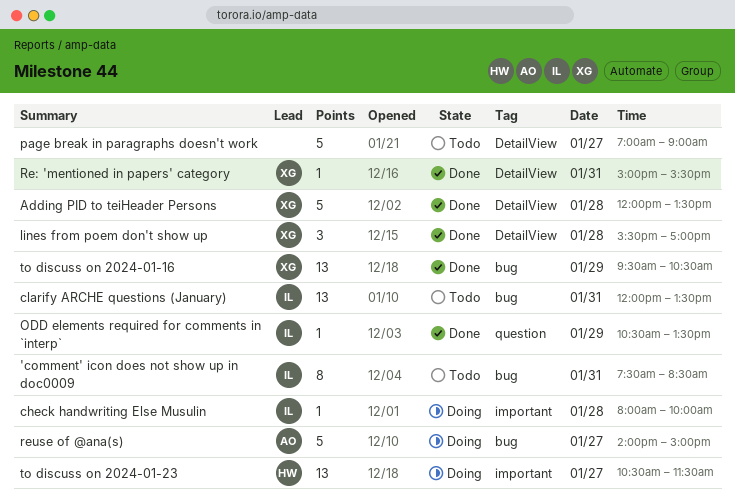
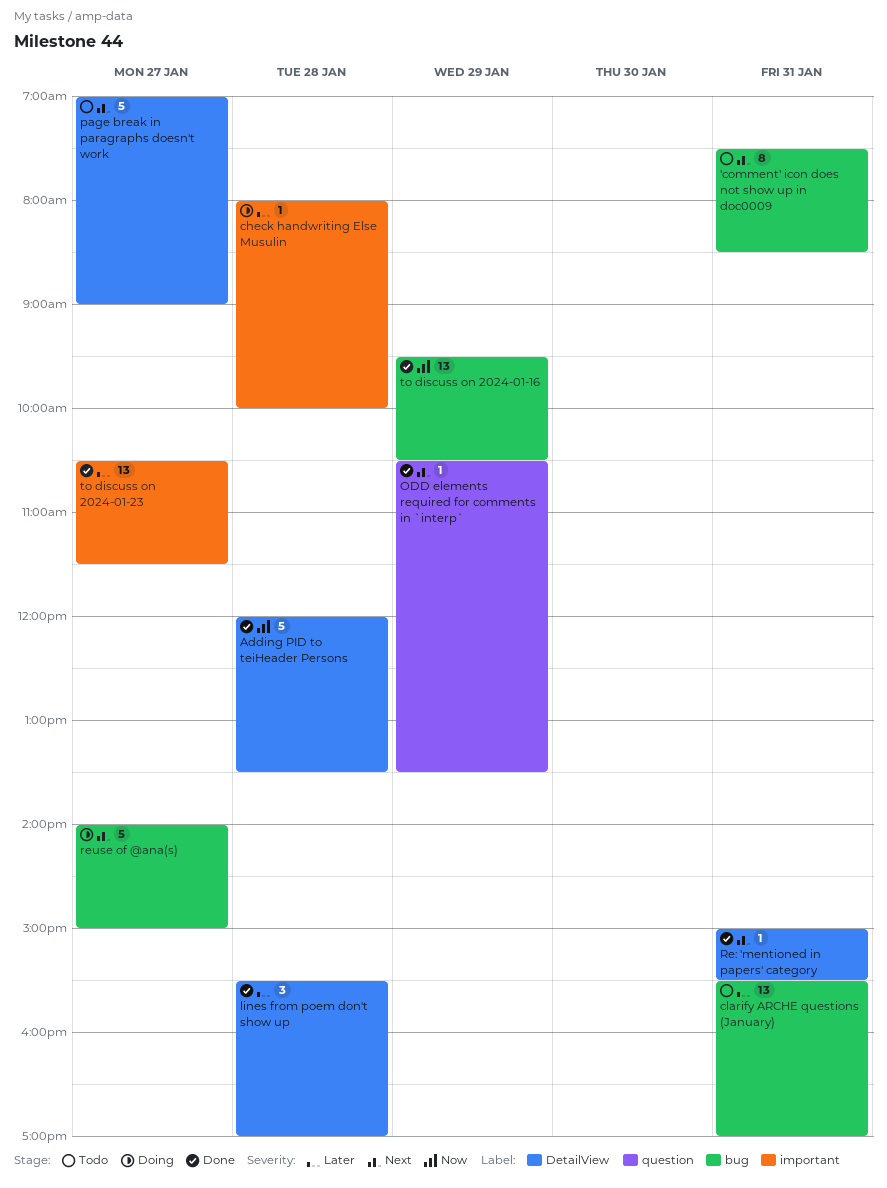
clarify ARCHE questions (January), begins: 12:00 -> 15:30
clarify ARCHE questions (January), ends: 13:30 -> 17:00
to discuss on 2024-01-23, status: Doing -> Done

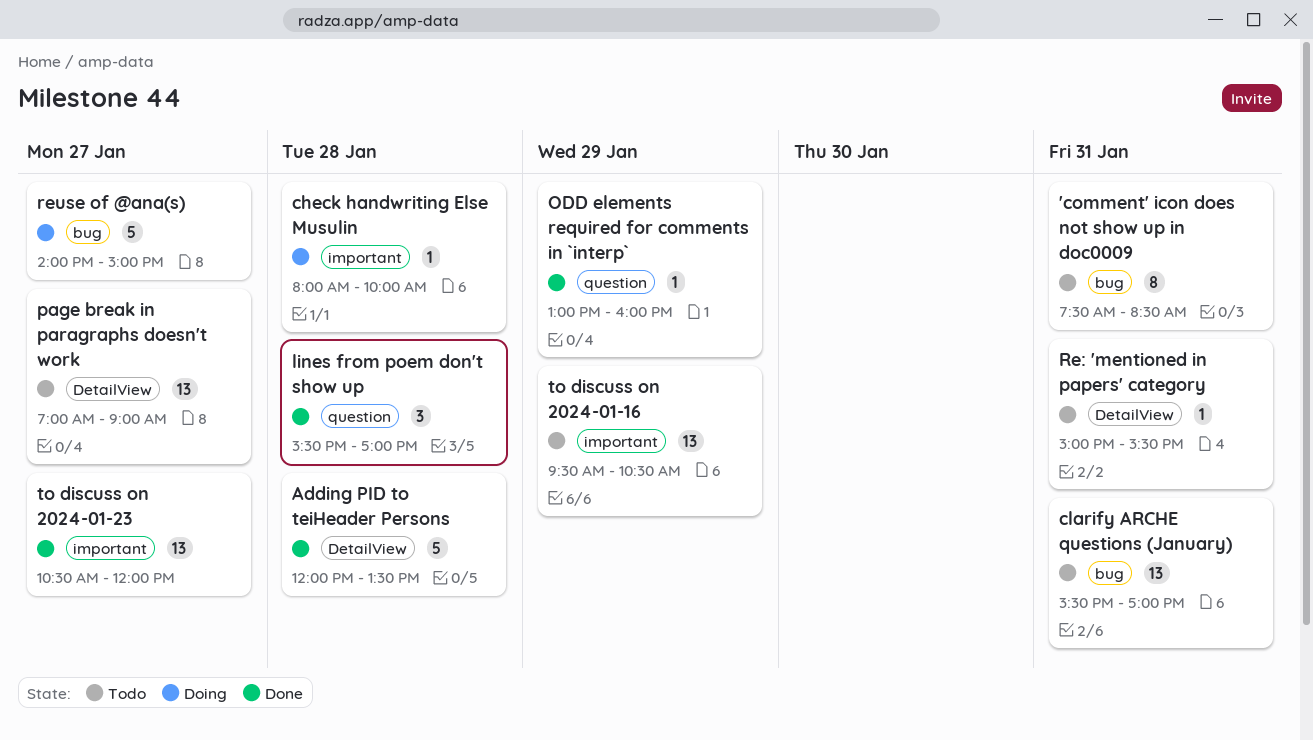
lines from poem don't show up, label: DetailView -> question
ODD elements required for comments in `interp`, begins: 10:30 -> 13:00
ODD elements required for comments in `interp`, ends: 13:30 -> 16:00
page break in paragraphs doesn't work, estimate: 5 -> 13
Re: 'mentioned in papers' category, status: Done -> Todo
to discuss on 2024-01-16, status: Done -> Todo
to discuss on 2024-01-16, label: bug -> important
to discuss on 2024-01-23, ends: 11:30 -> 12:00

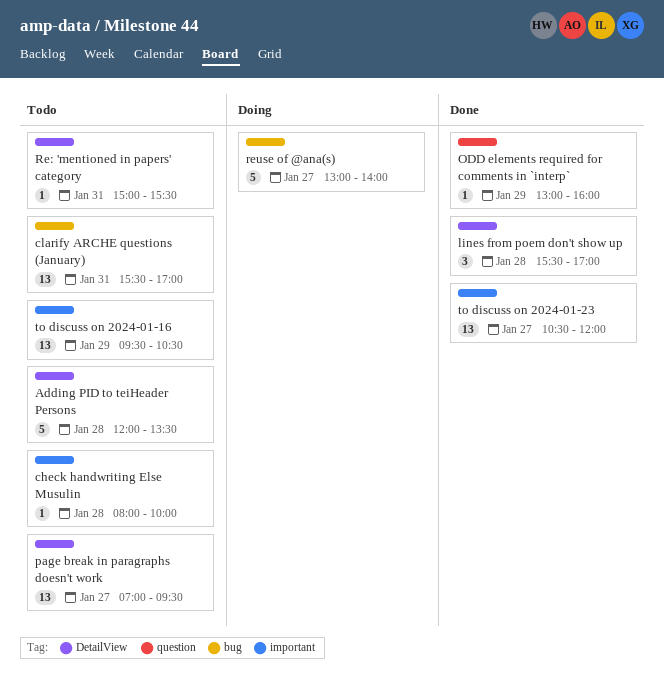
'comment' icon does not show up in doc0009: present -> none
Adding PID to teiHeader Persons, status: Done -> Todo
check handwriting Else Musulin, status: Doing -> Todo
lines from poem don't show up, label: question -> DetailView
page break in paragraphs doesn't work, ends: 09:00 -> 09:30
reuse of @ana(s), begins: 14:00 -> 13:00
reuse of @ana(s), ends: 15:00 -> 14:00

